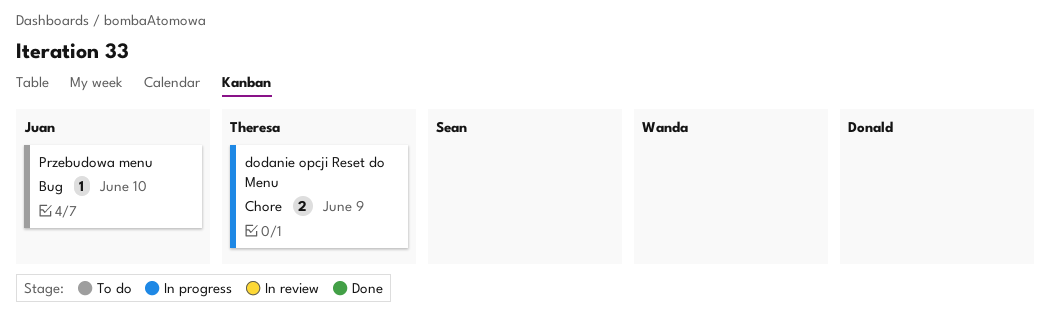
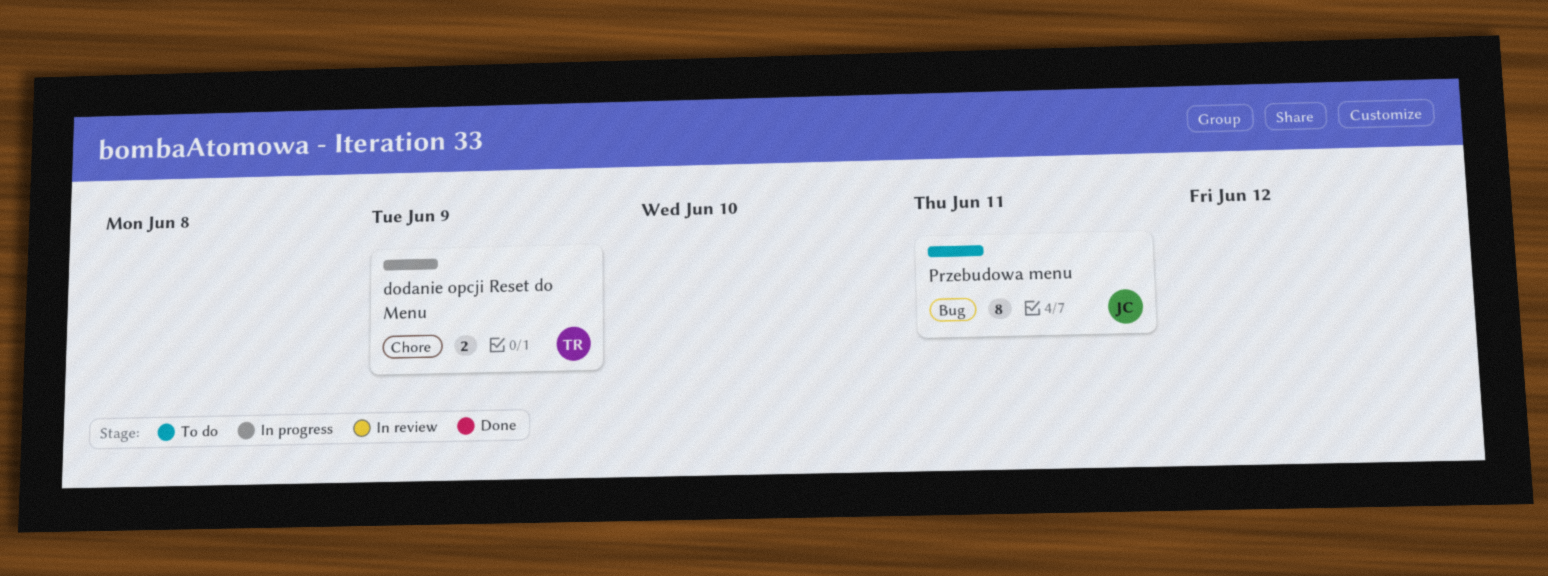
Przebudowa menu, estimate: 1 -> 8
Przebudowa menu, due: Jun 10 -> Jun 11

